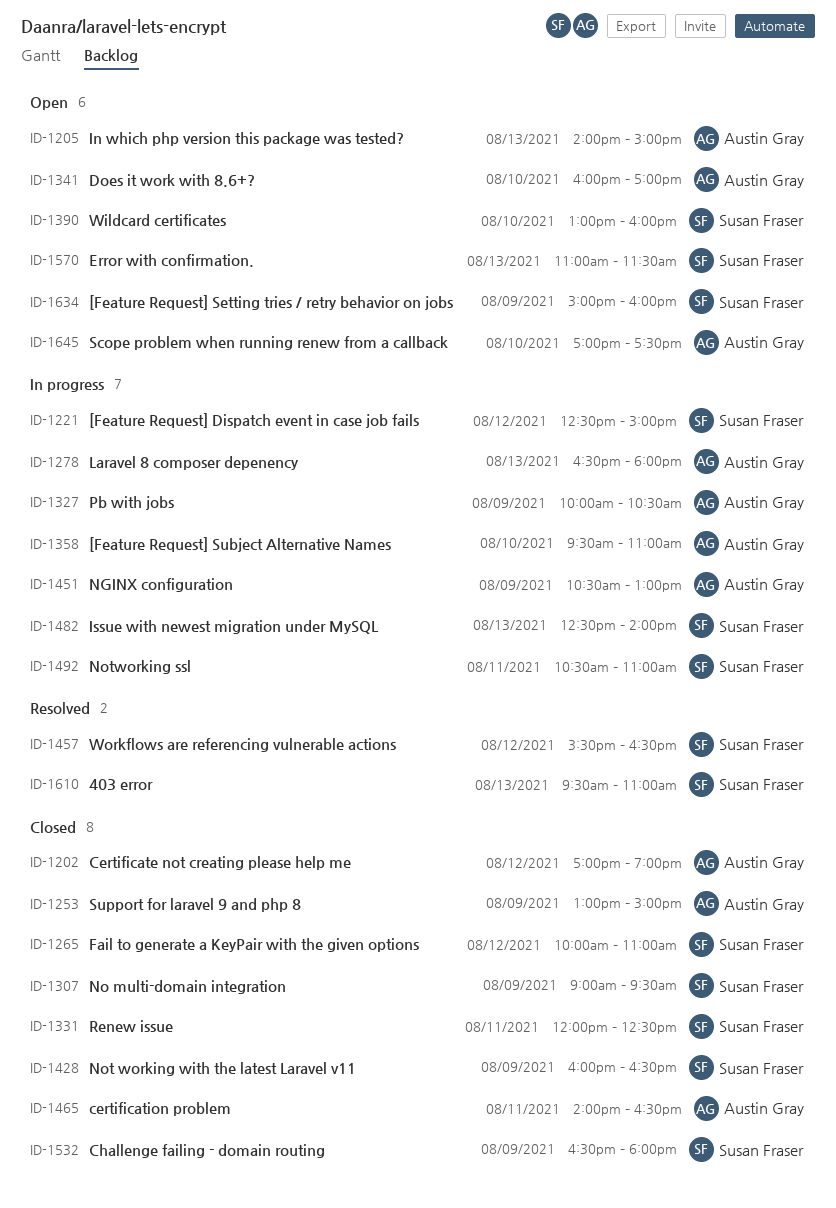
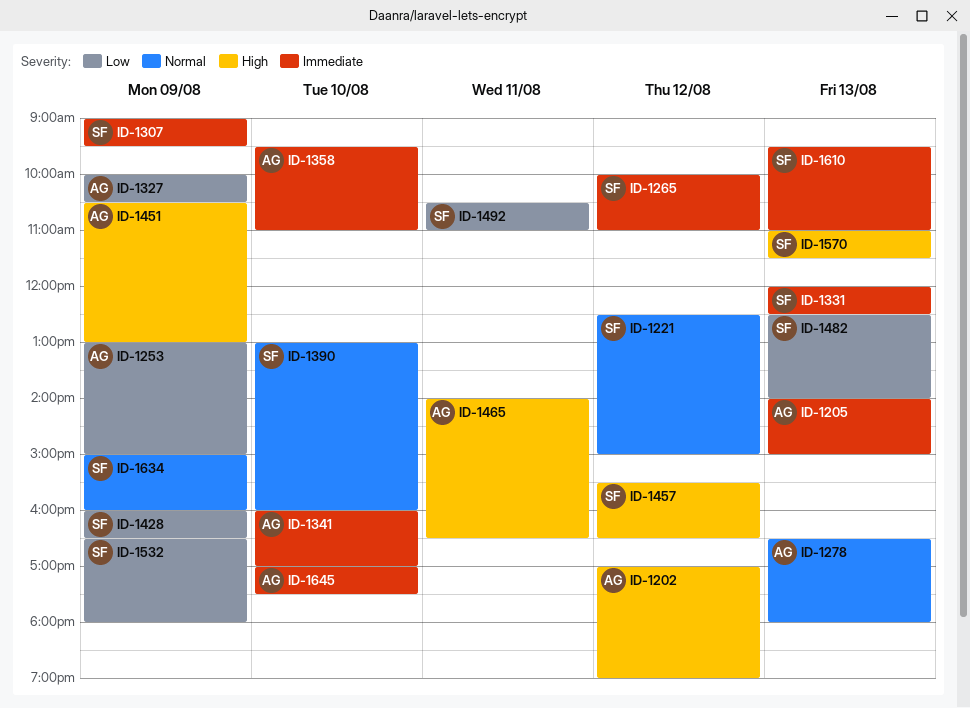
ID-1331, day: Aug 11 -> Aug 13

